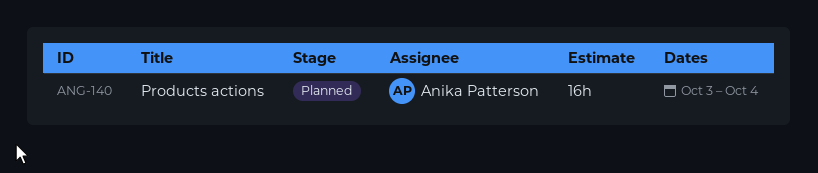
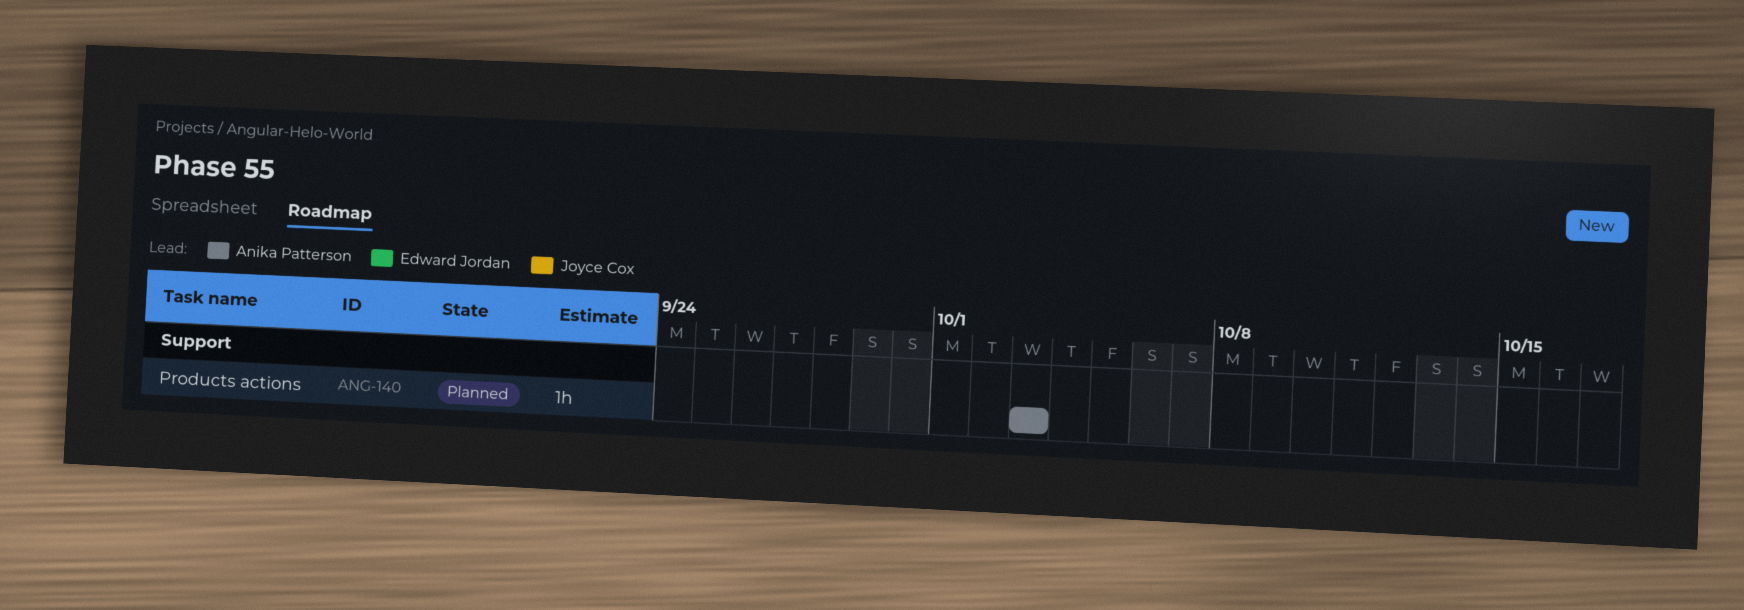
ANG-140, estimate: 16h -> 1h
ANG-140, due: Oct 4 -> Oct 3

